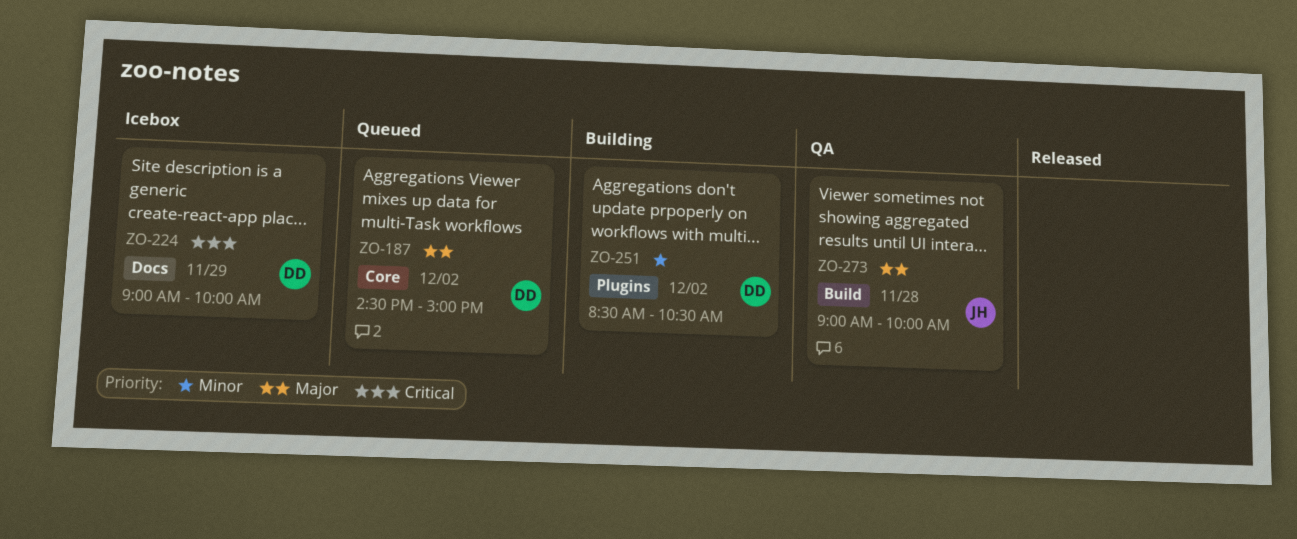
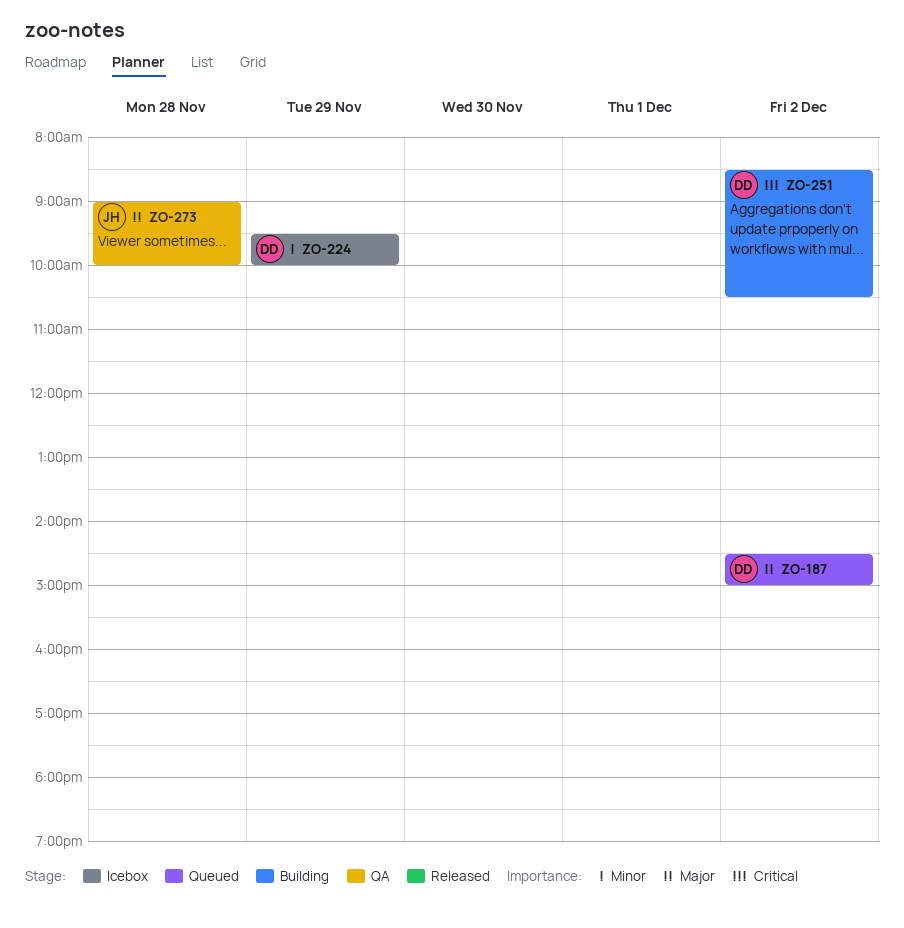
ZO-224, priority: Critical -> Minor
ZO-224, begins: 09:00 -> 09:30
ZO-251, priority: Minor -> Critical

